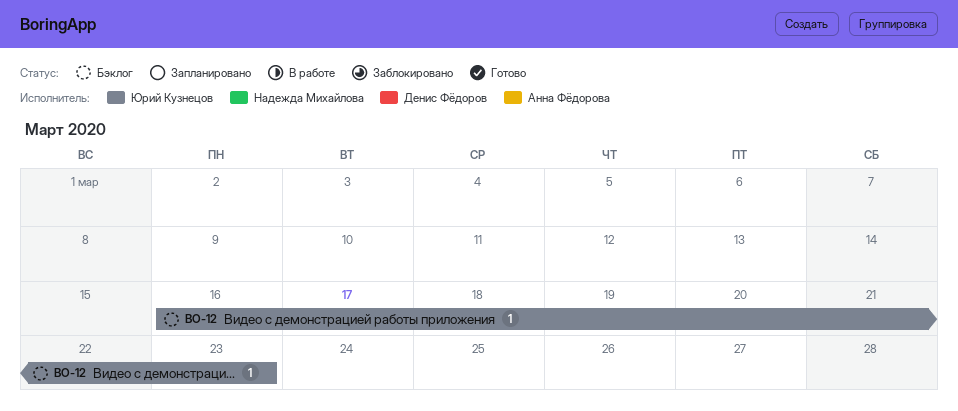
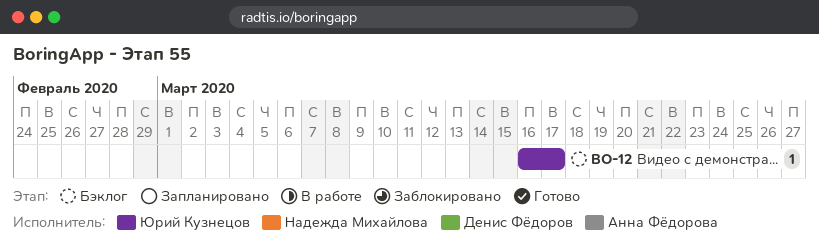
BO-12, due: Mar 23 -> Mar 17

